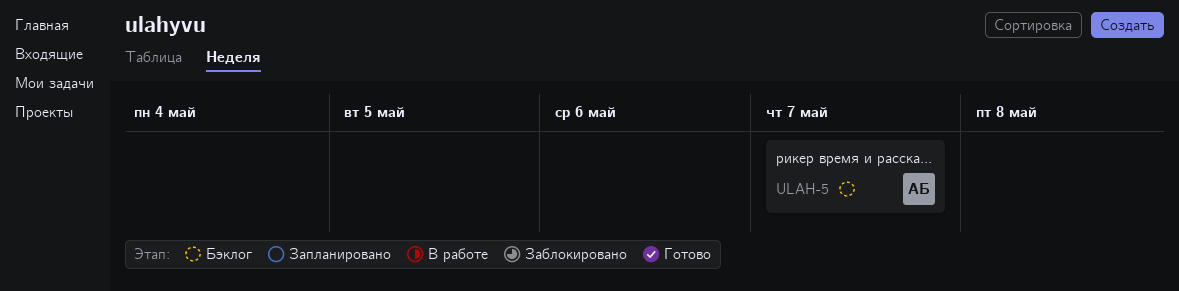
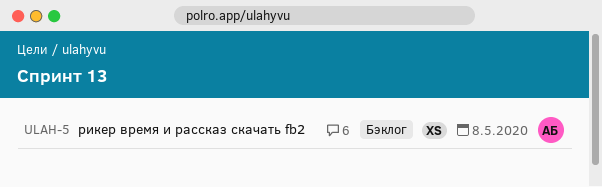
ULAH-5, due: May 7 -> May 8

